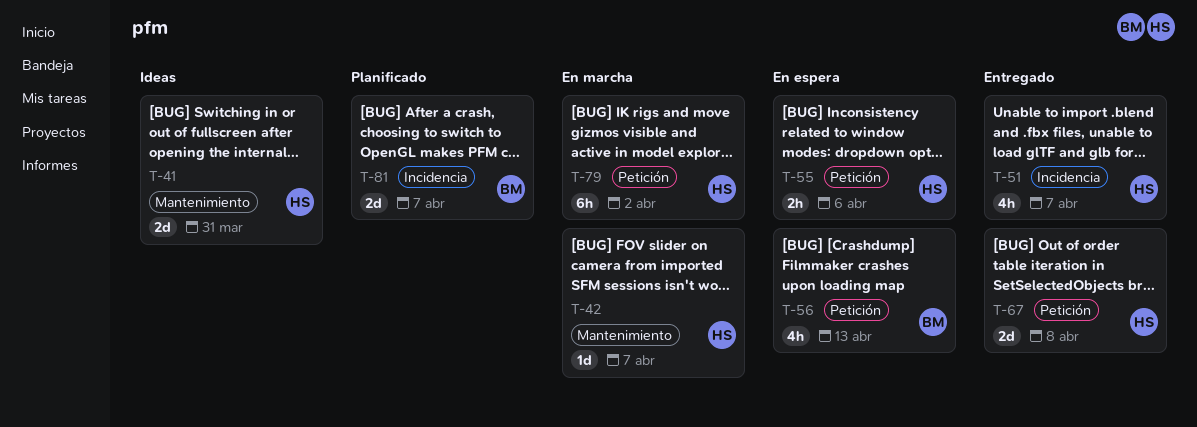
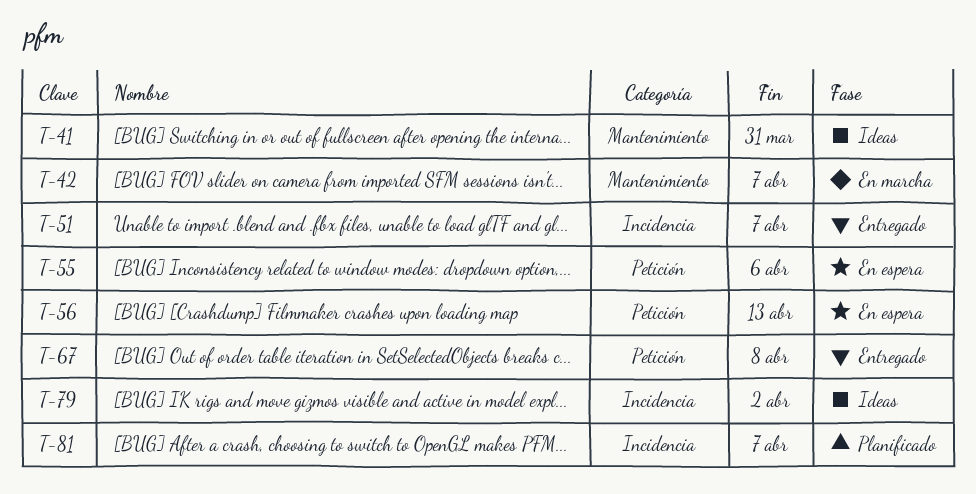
T-79, status: En marcha -> Ideas
T-79, label: Petición -> Incidencia

